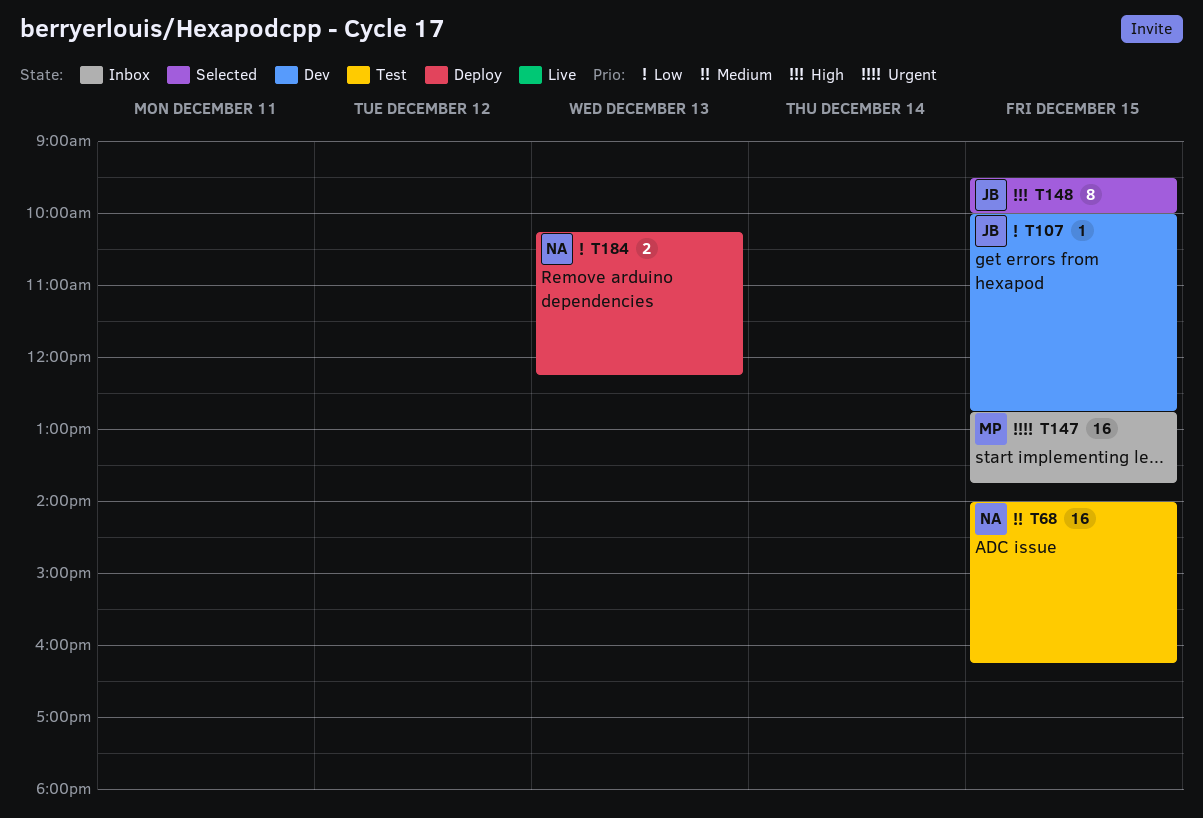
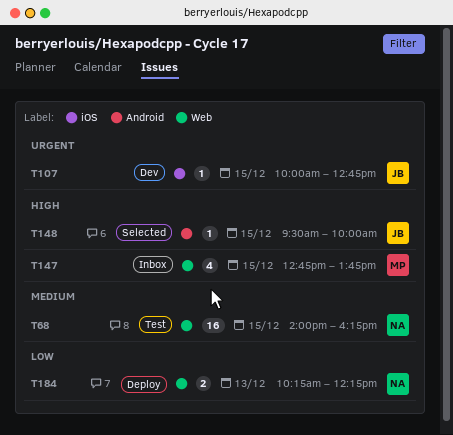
T107, priority: Low -> Urgent
T147, priority: Urgent -> High
T147, estimate: 16 -> 4
T148, estimate: 8 -> 1

